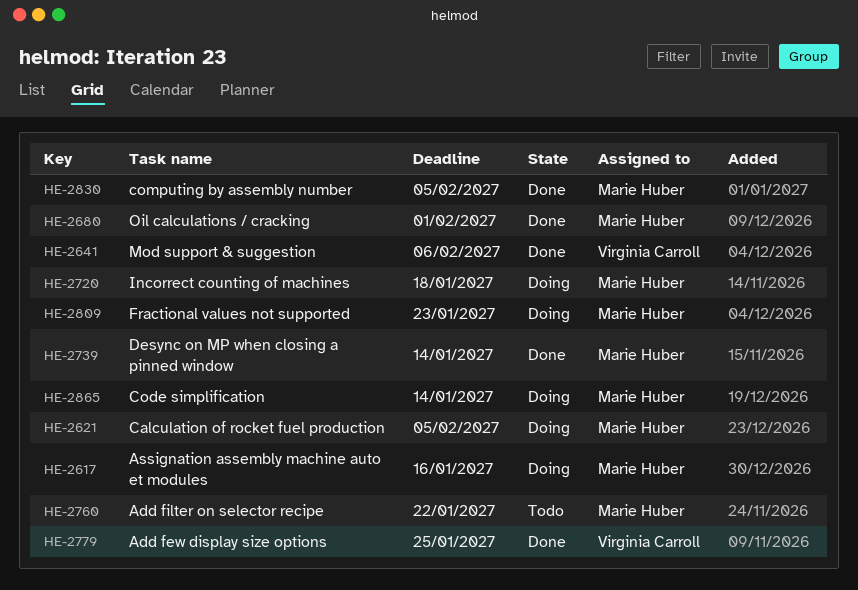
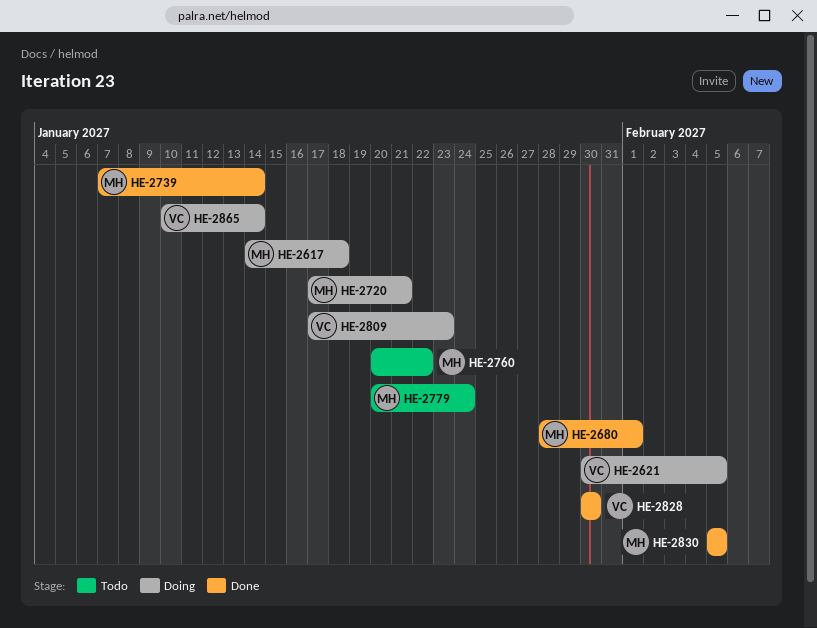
HE-2617, due: Jan 16 -> Jan 18
HE-2621, owner: Marie Huber -> Virginia Carroll
HE-2641: present -> none
HE-2720, due: Jan 18 -> Jan 21
HE-2779, status: Done -> Todo
HE-2779, owner: Virginia Carroll -> Marie Huber
HE-2779, due: Jan 25 -> Jan 24
HE-2809, owner: Marie Huber -> Virginia Carroll
HE-2828: none -> present
HE-2865, owner: Marie Huber -> Virginia Carroll

